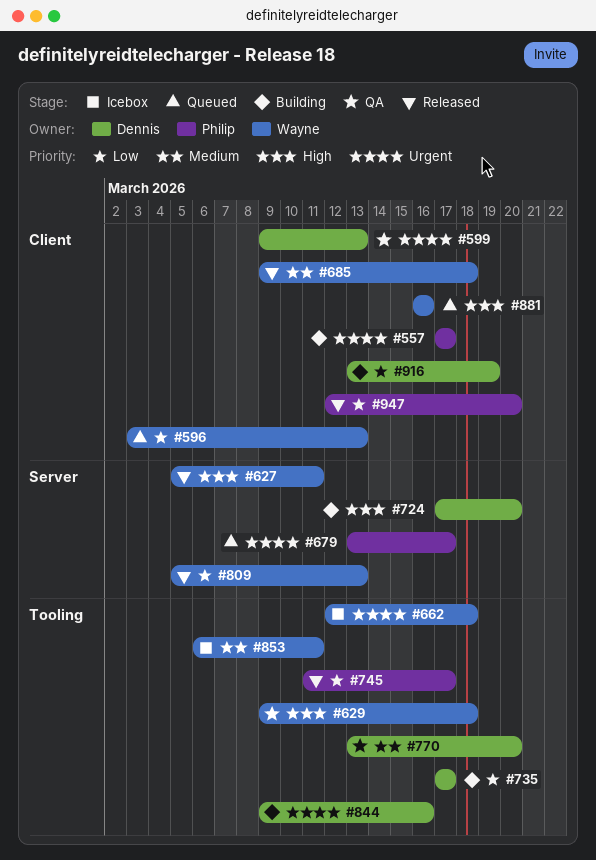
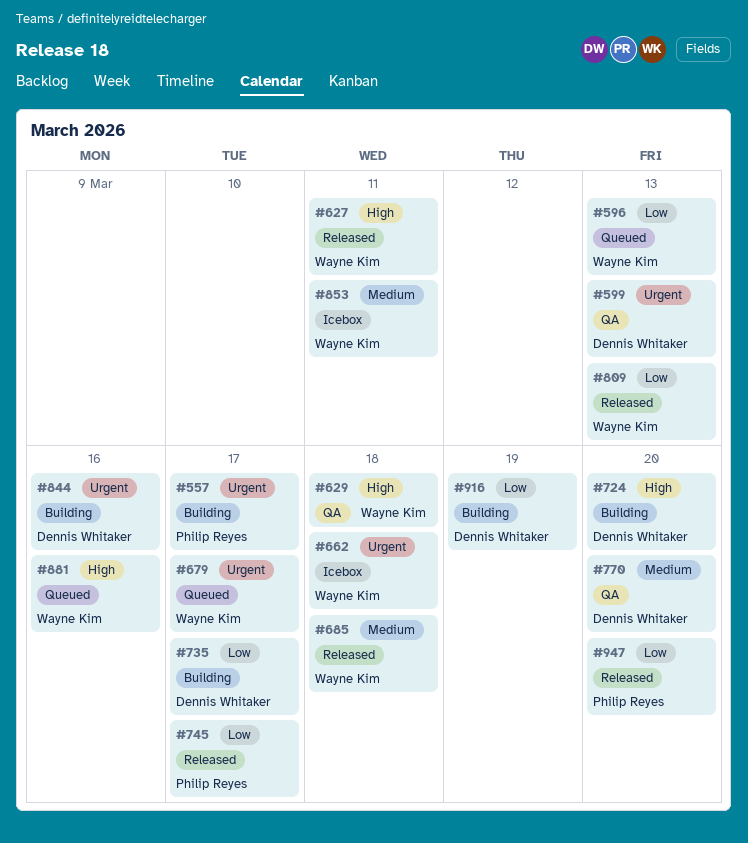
#679, owner: Philip Reyes -> Wayne Kim

